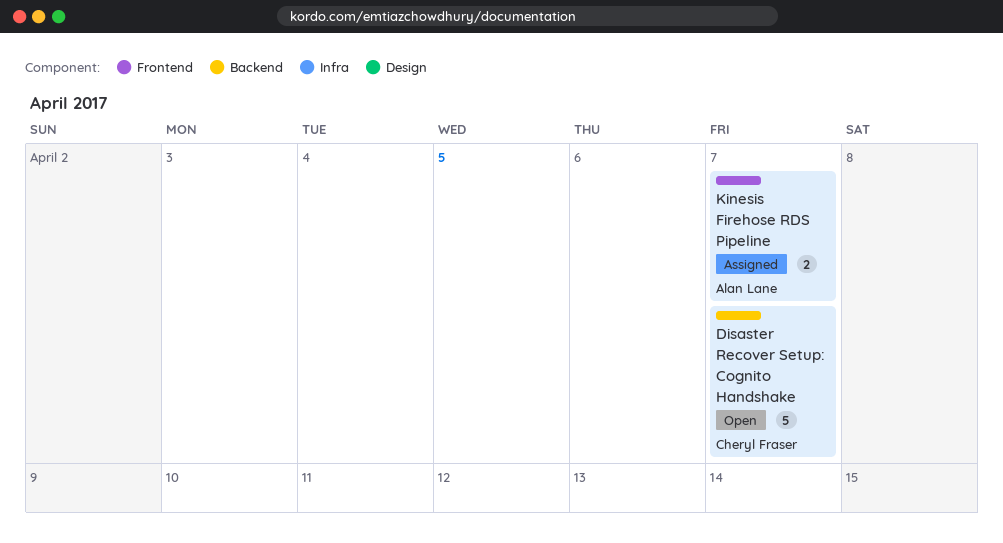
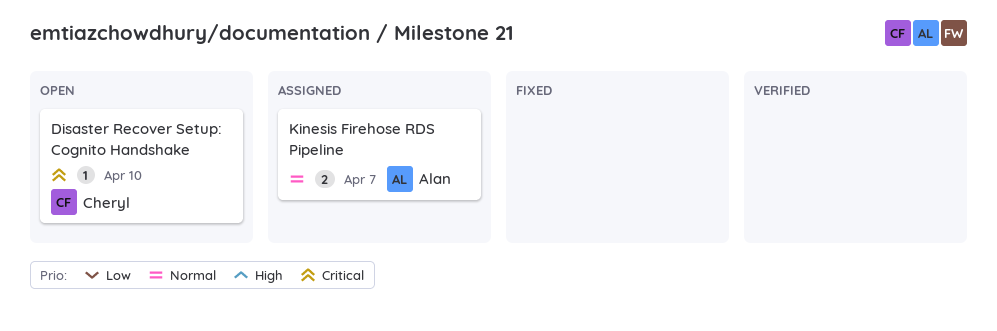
Disaster Recover Setup: Cognito Handshake, estimate: 5 -> 1
Disaster Recover Setup: Cognito Handshake, due: Apr 7 -> Apr 10

